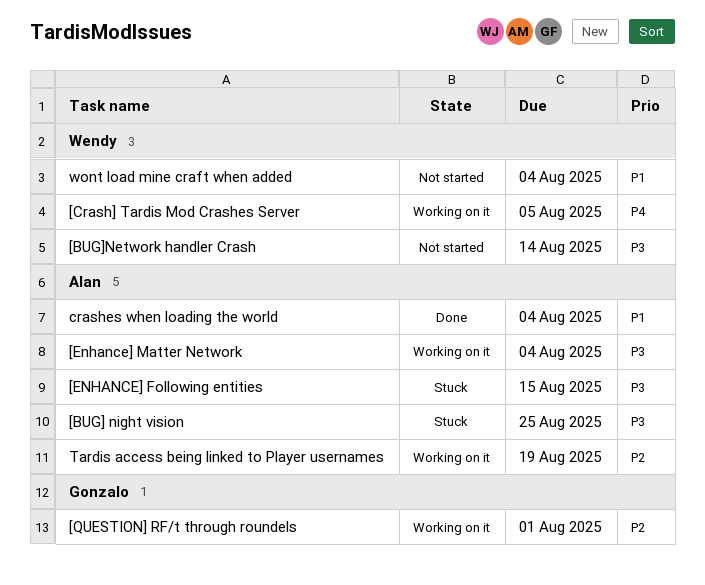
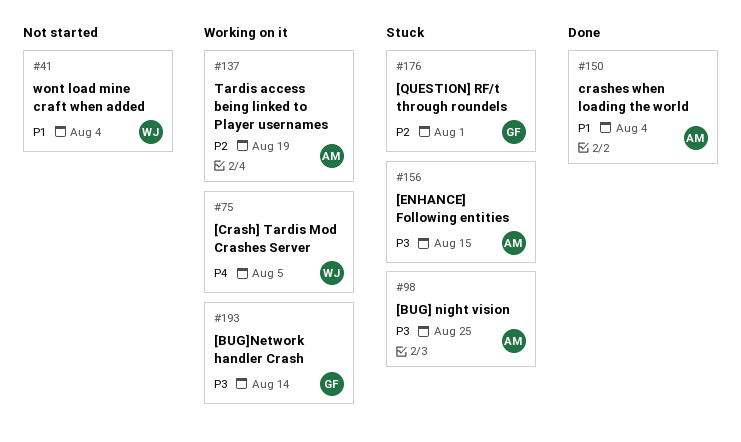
[BUG]Network handler Crash, status: Not started -> Working on it
[BUG]Network handler Crash, owner: Wendy -> Gonzalo
[Enhance] Matter Network: present -> none
[QUESTION] RF/t through roundels, status: Working on it -> Stuck

